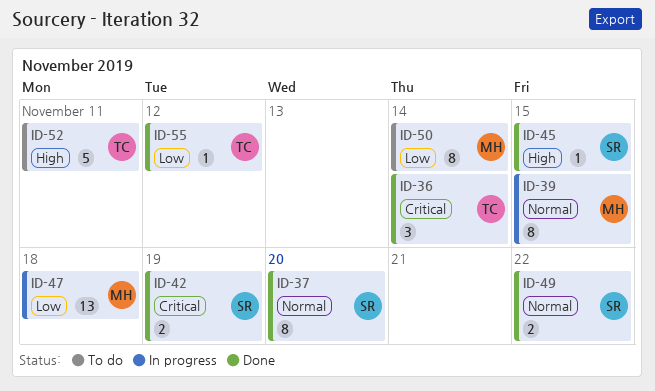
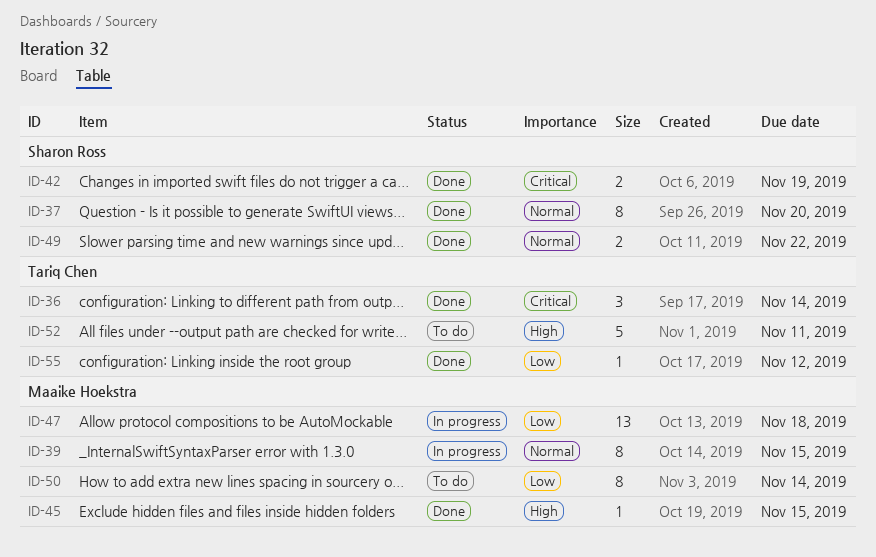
ID-45, owner: Sharon Ross -> Maaike Hoekstra

